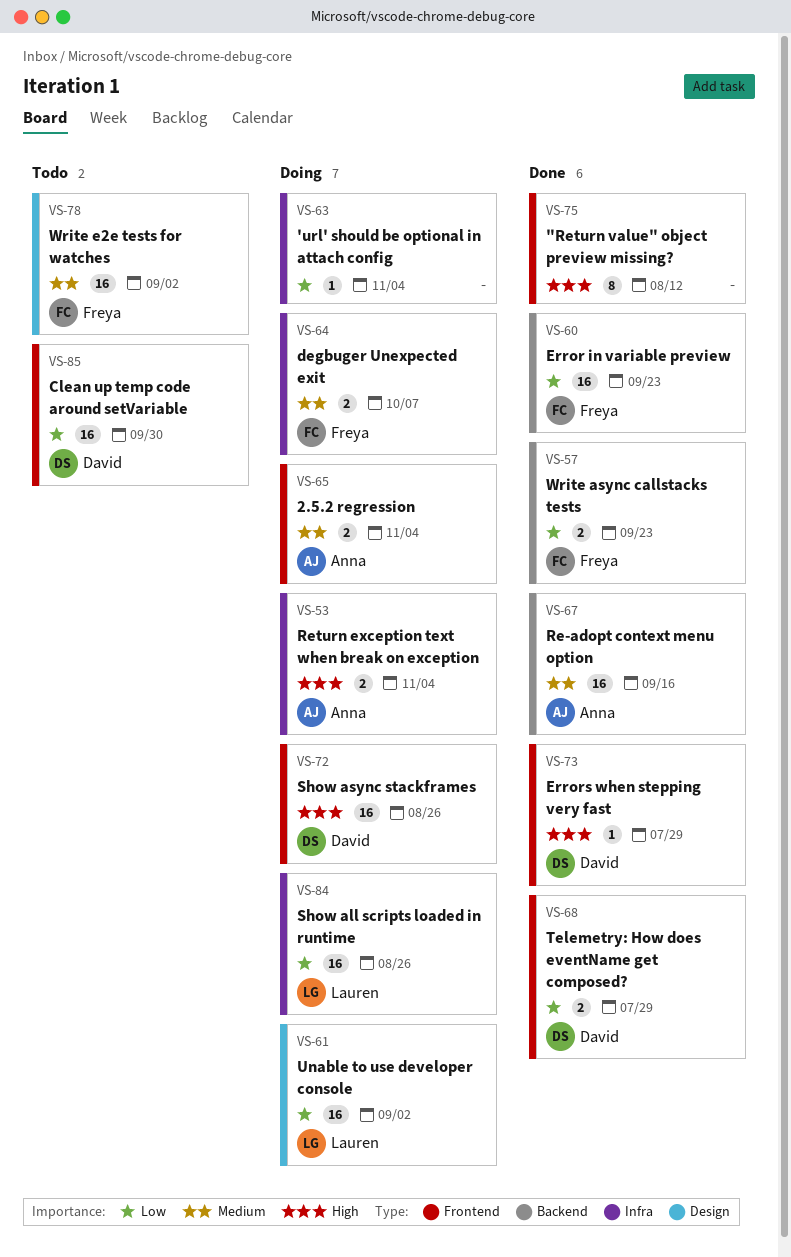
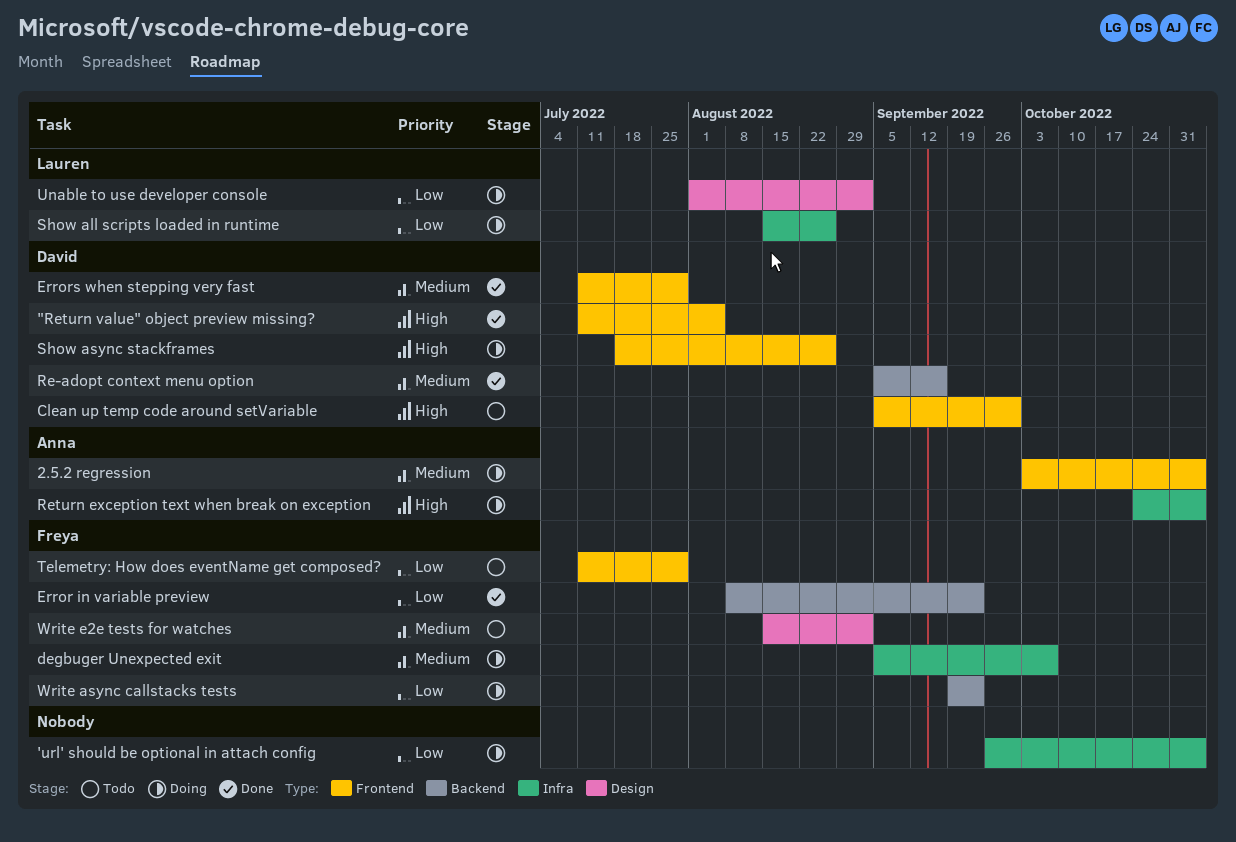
"Return value" object preview missing?, owner: none -> David
"Return value" object preview missing?, due: Aug 12 -> Aug 5
Clean up temp code around setVariable, priority: Low -> High
Errors when stepping very fast, priority: High -> Medium
Re-adopt context menu option, owner: Anna -> David
Telemetry: How does eventName get composed?, status: Done -> Todo
Telemetry: How does eventName get composed?, owner: David -> Freya
Write async callstacks tests, status: Done -> Doing

